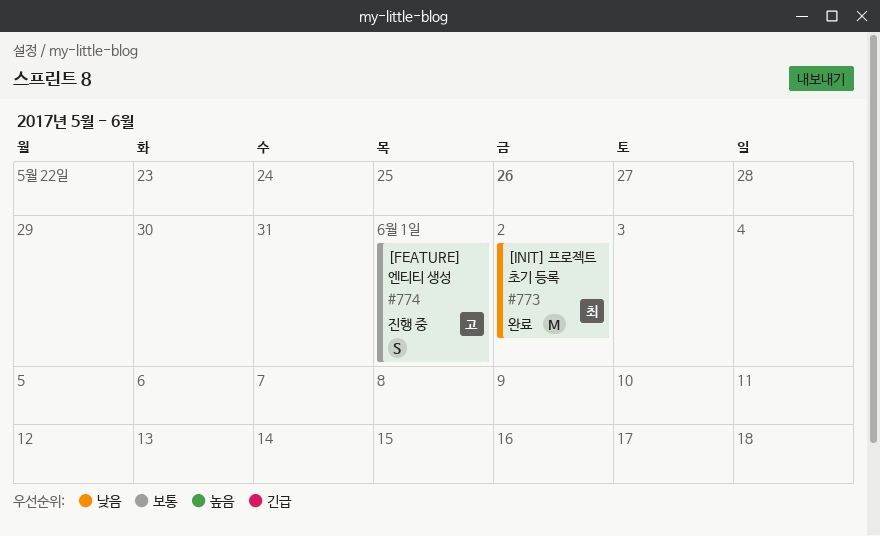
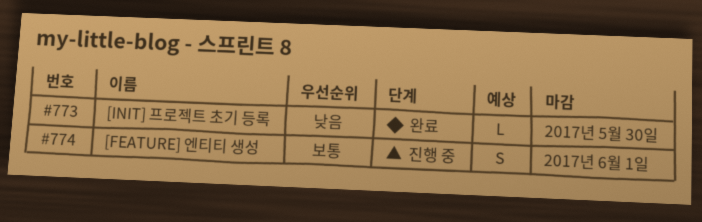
#773, estimate: M -> L
#773, due: Jun 2 -> May 30

